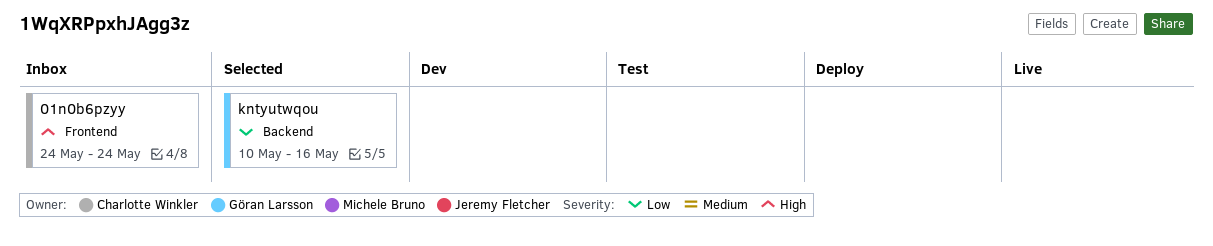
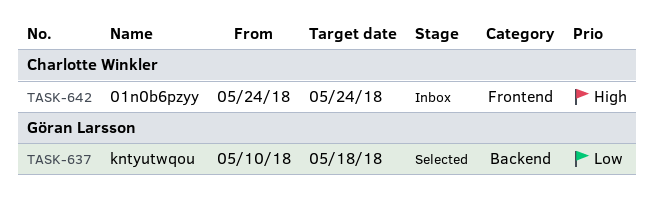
kntyutwqou, due: May 16 -> May 18

